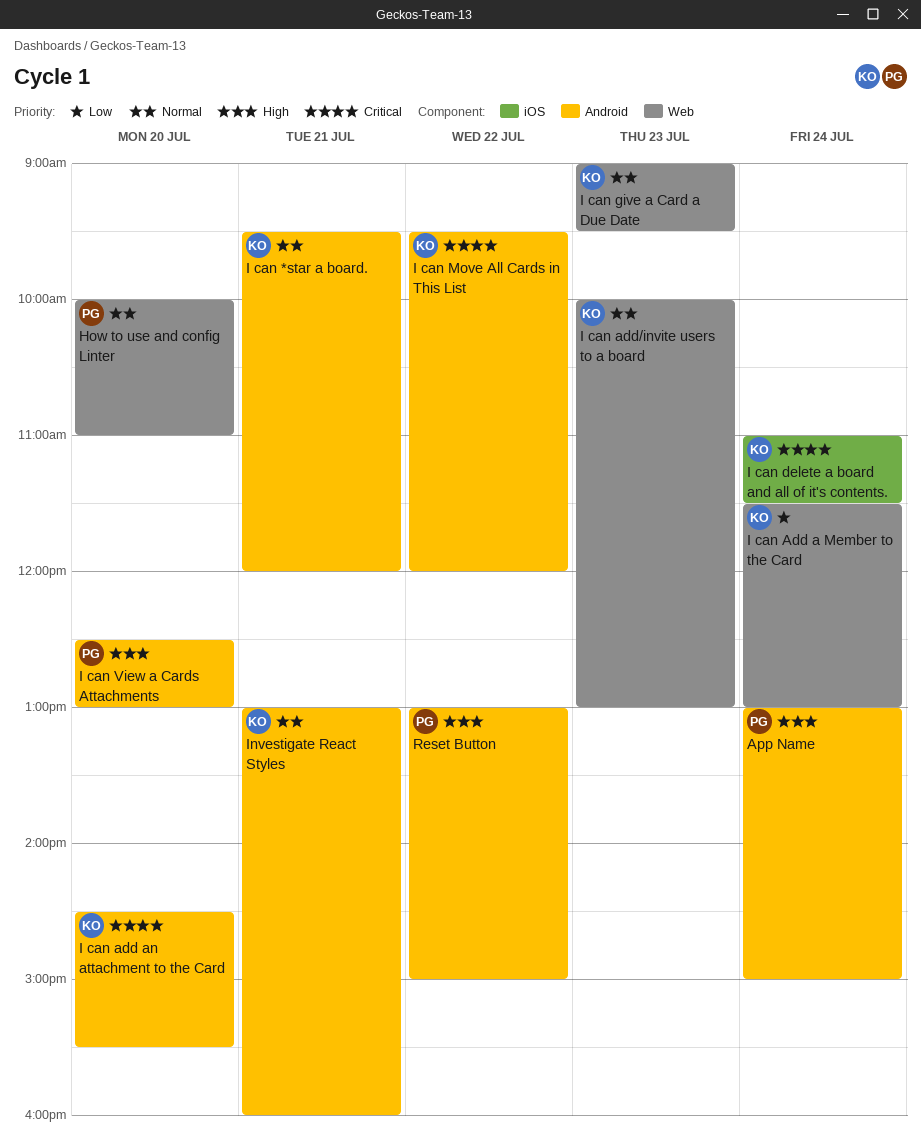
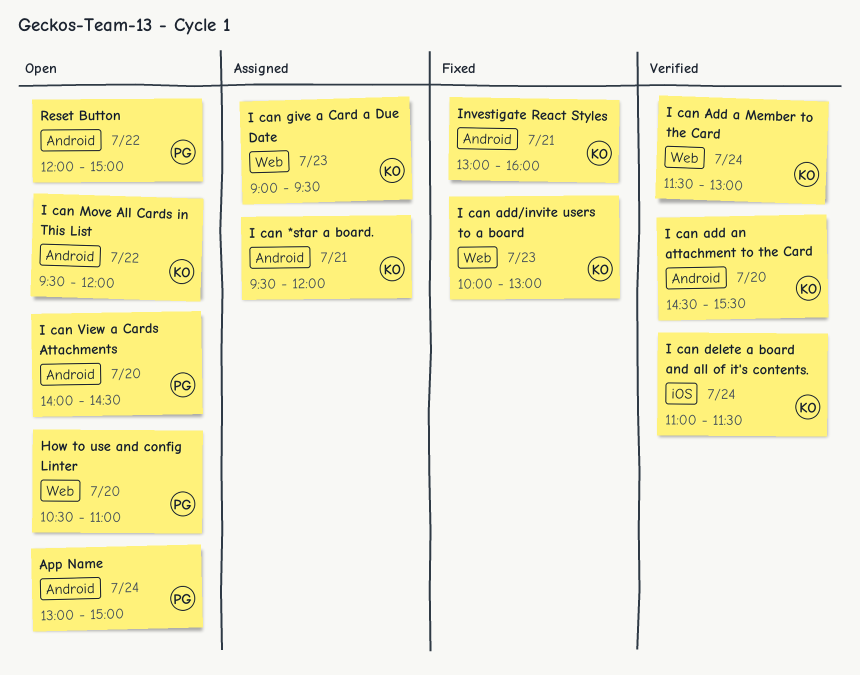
How to use and config Linter, begins: 10:00 -> 10:30
I can View a Cards Attachments, begins: 12:30 -> 14:00
I can View a Cards Attachments, ends: 13:00 -> 14:30
Reset Button, begins: 13:00 -> 12:00

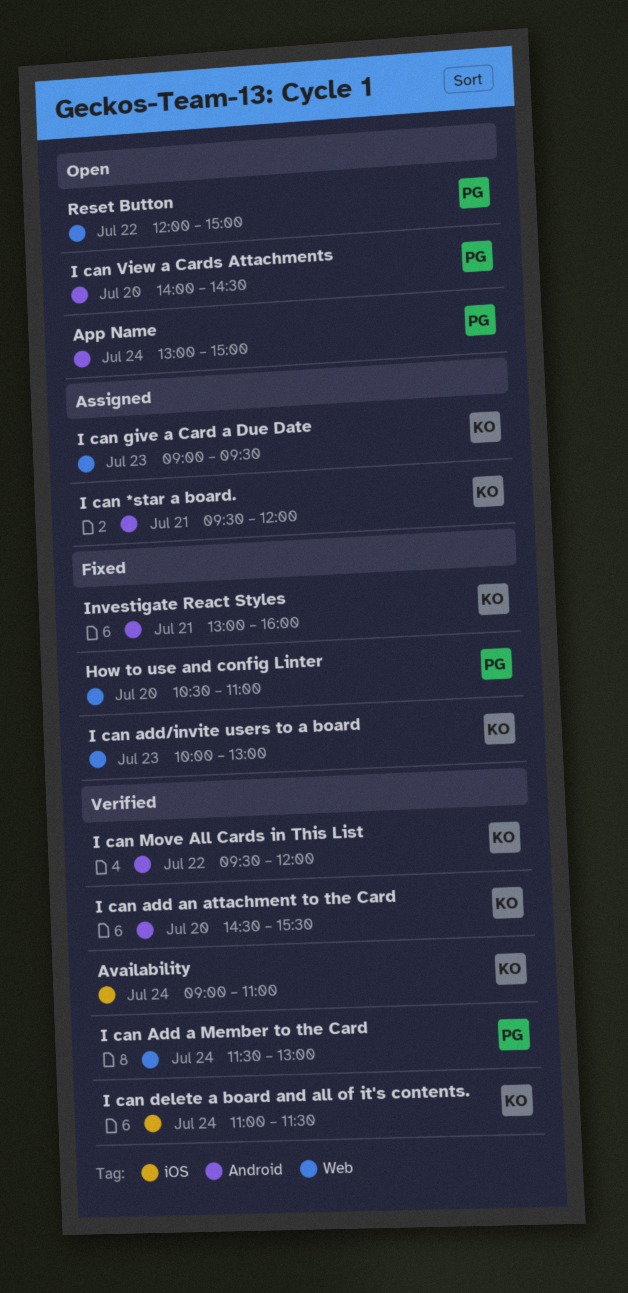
Availability: none -> present
How to use and config Linter, status: Open -> Fixed
I can Add a Member to the Card, owner: KO -> PG
I can Move All Cards in This List, status: Open -> Verified
Reset Button, label: Android -> Web

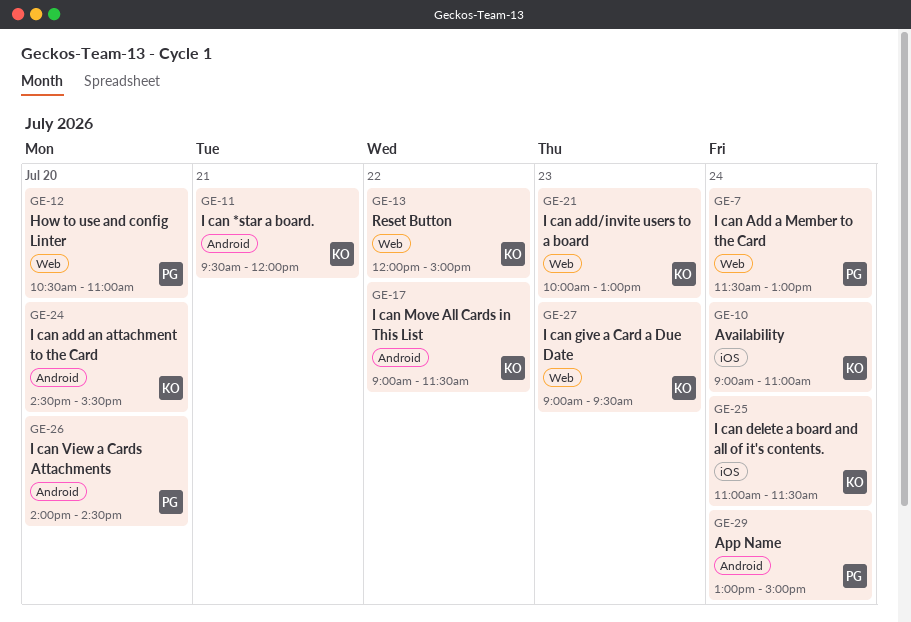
I can Move All Cards in This List, begins: 09:30 -> 09:00
I can Move All Cards in This List, ends: 12:00 -> 11:30
Investigate React Styles: present -> none
Reset Button, owner: PG -> KO

